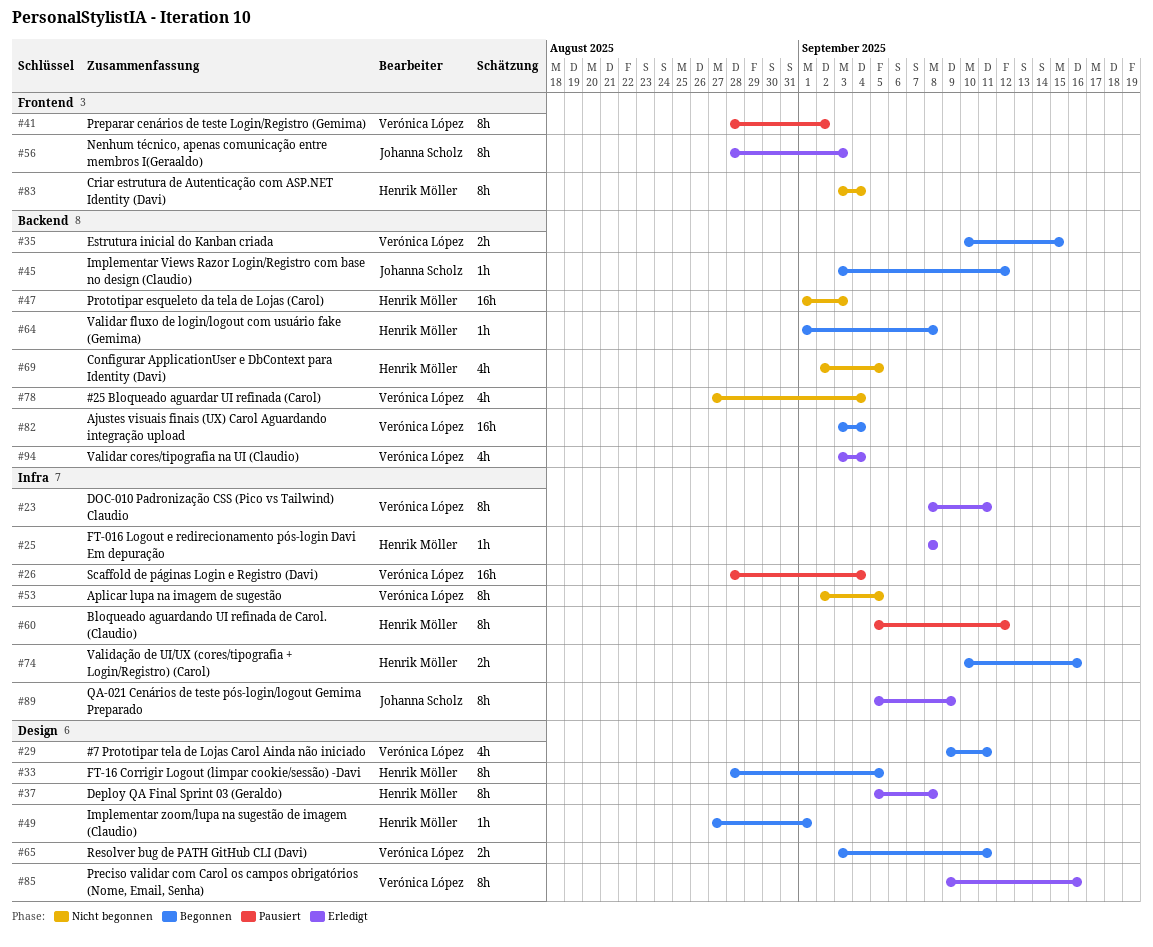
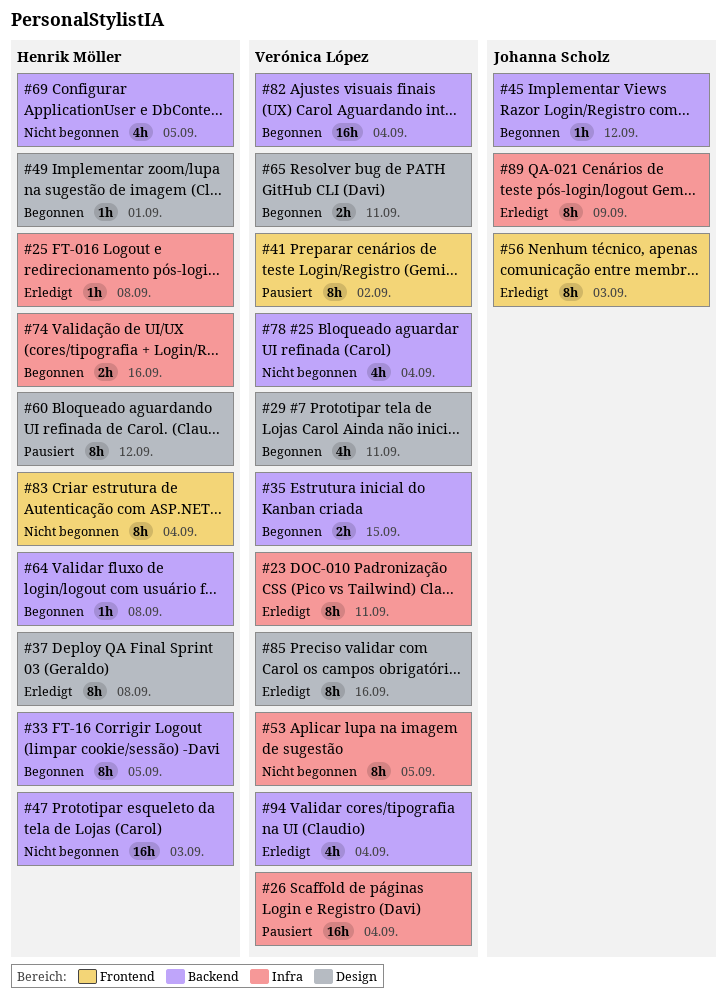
#33, label: Design -> Backend
#60, label: Infra -> Design

